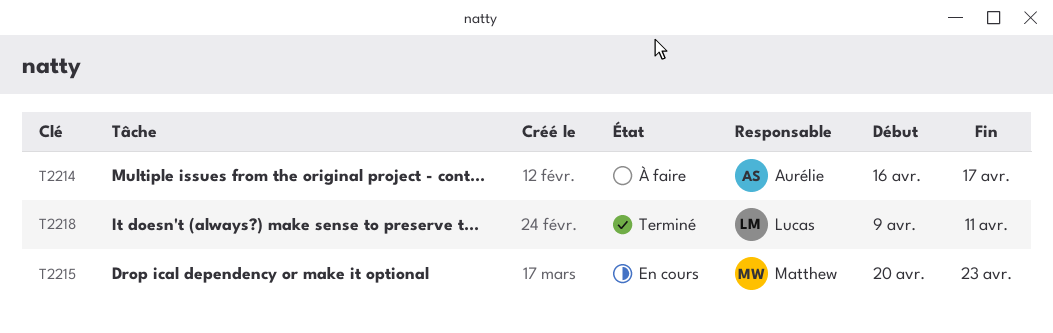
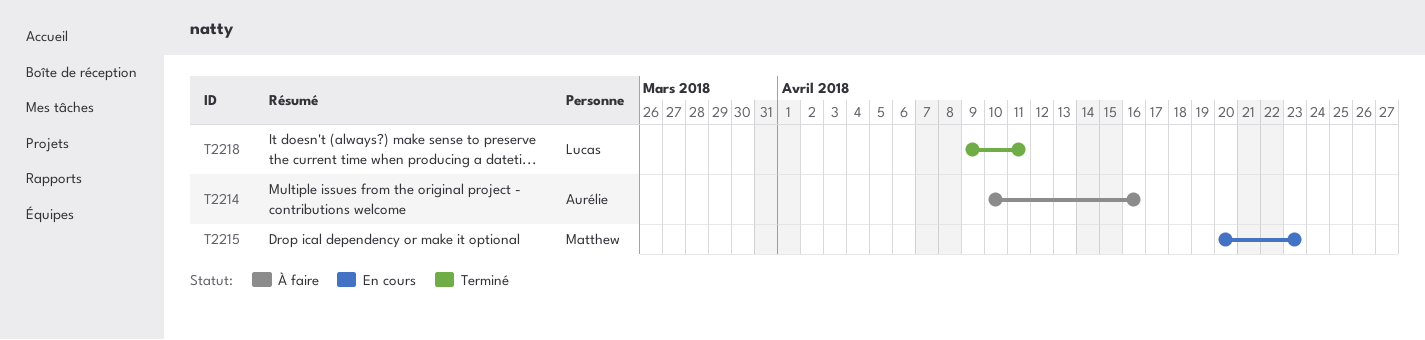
T2214, start: Apr 16 -> Apr 10
T2214, due: Apr 17 -> Apr 16

